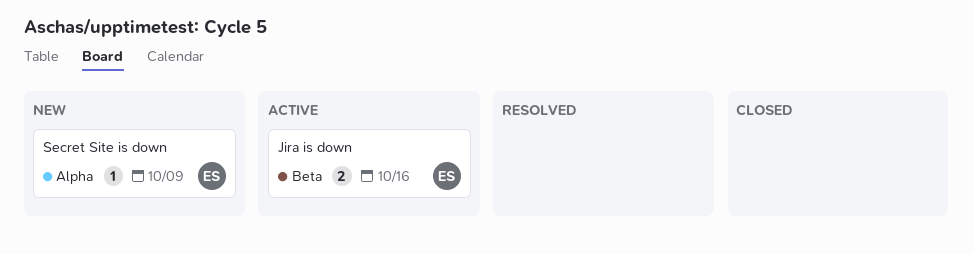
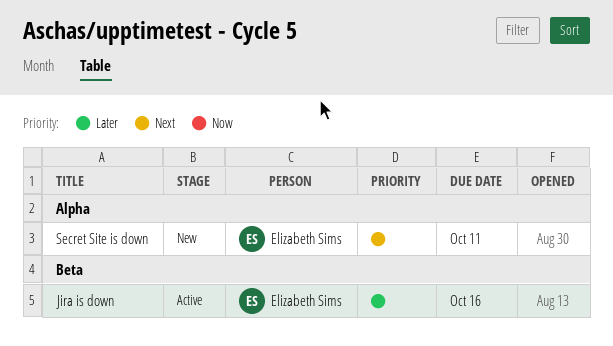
Secret Site is down, due: Oct 9 -> Oct 11

